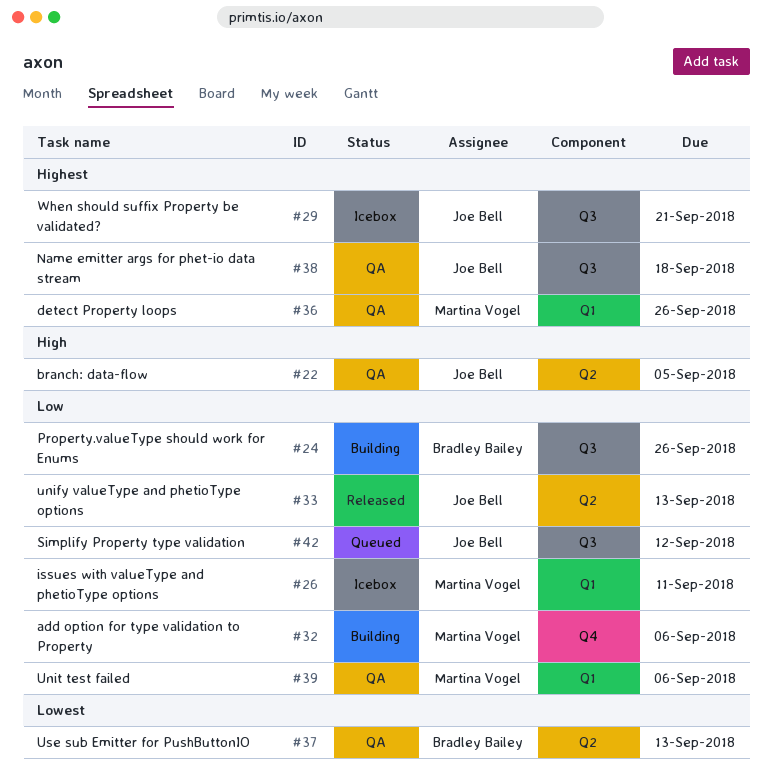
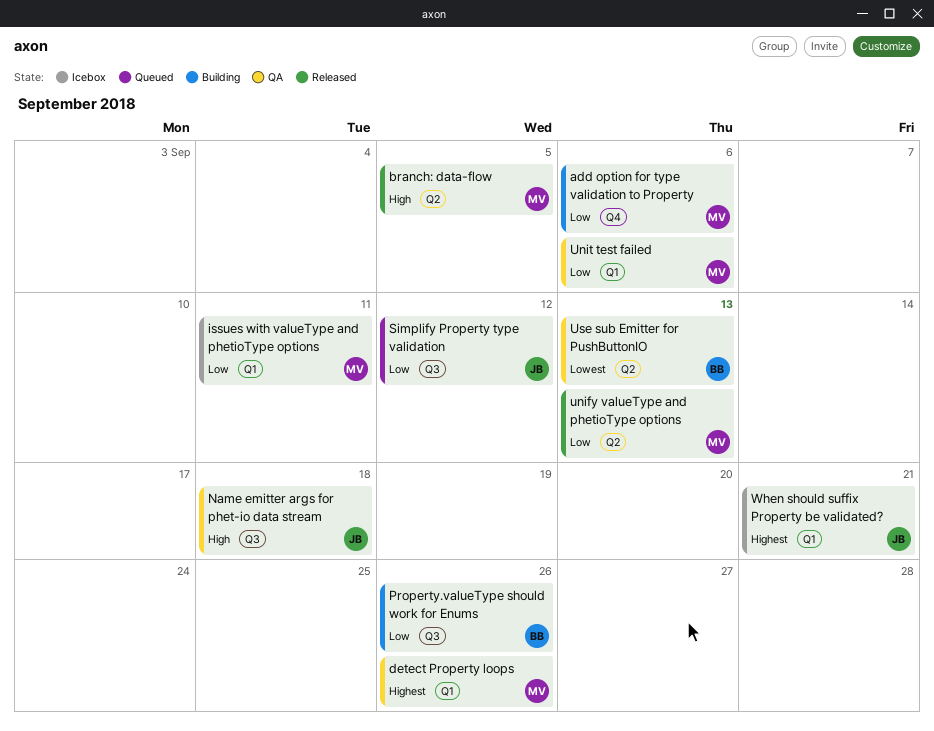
branch: data-flow, status: QA -> Released
branch: data-flow, owner: Joe Bell -> Martina Vogel
Name emitter args for phet-io data stream, priority: Highest -> High
unify valueType and phetioType options, owner: Joe Bell -> Martina Vogel
When should suffix Property be validated?, label: Q3 -> Q1

